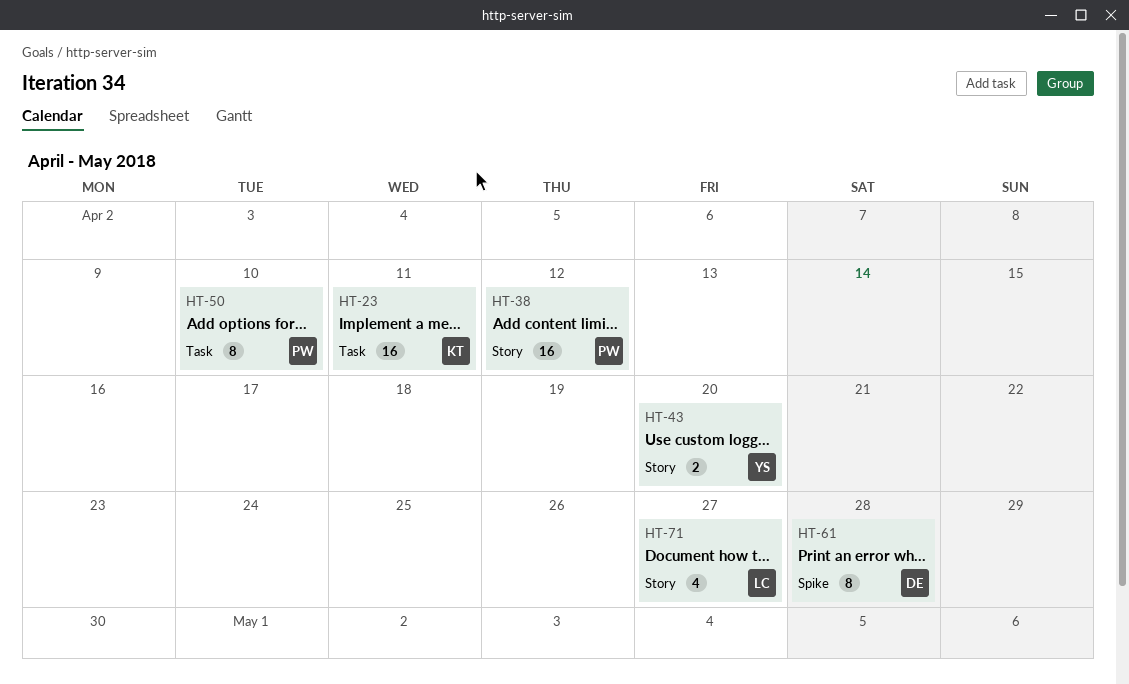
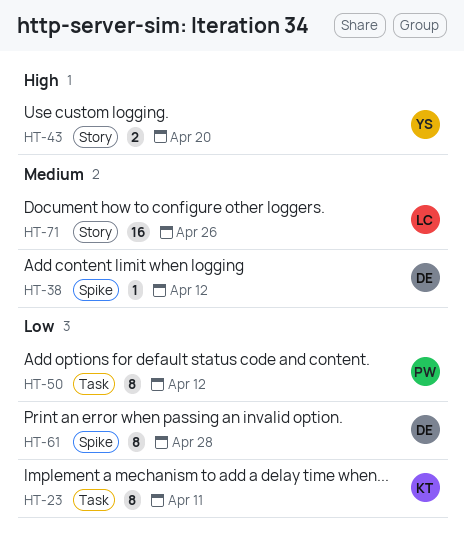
HT-23, estimate: 16 -> 8
HT-38, owner: PW -> DE
HT-38, label: Story -> Spike
HT-38, estimate: 16 -> 1
HT-50, due: Apr 10 -> Apr 12
HT-71, estimate: 4 -> 16
HT-71, due: Apr 27 -> Apr 26

